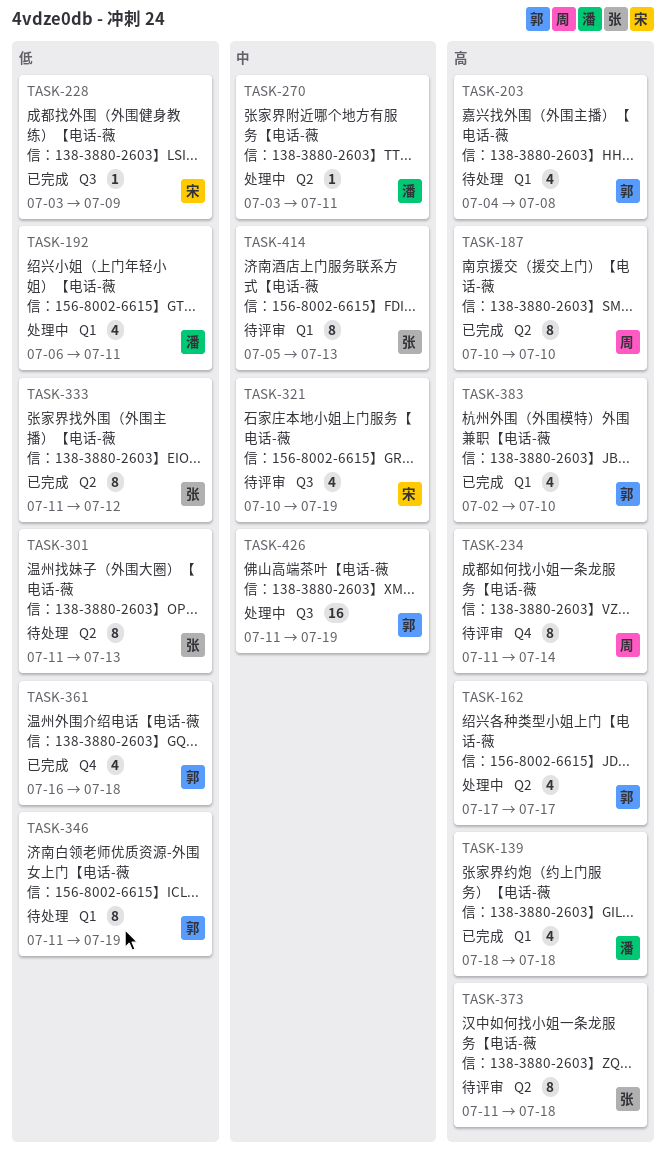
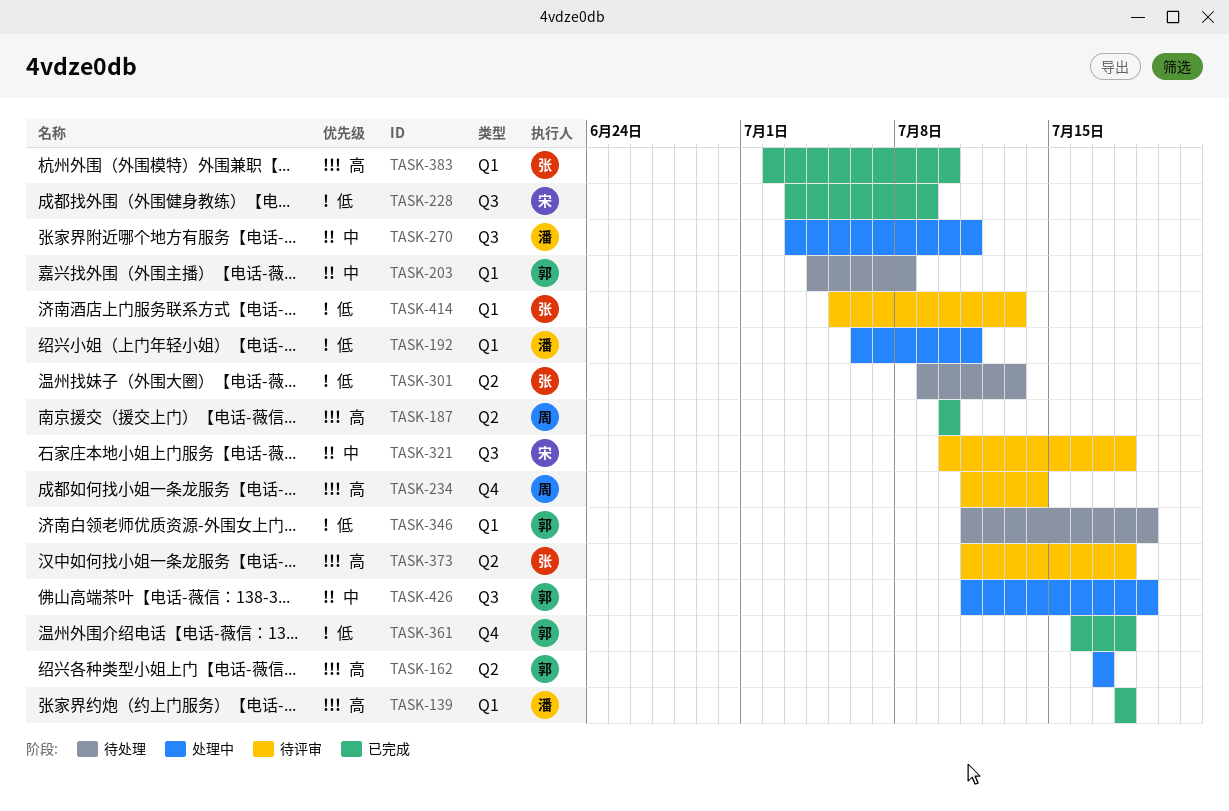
TASK-203, priority: 高 -> 中
TASK-270, label: Q2 -> Q3
TASK-301, start: Jul 11 -> Jul 9
TASK-321, due: Jul 19 -> Jul 18
TASK-333: present -> none
TASK-383, owner: 郭 -> 张
TASK-414, priority: 中 -> 低

